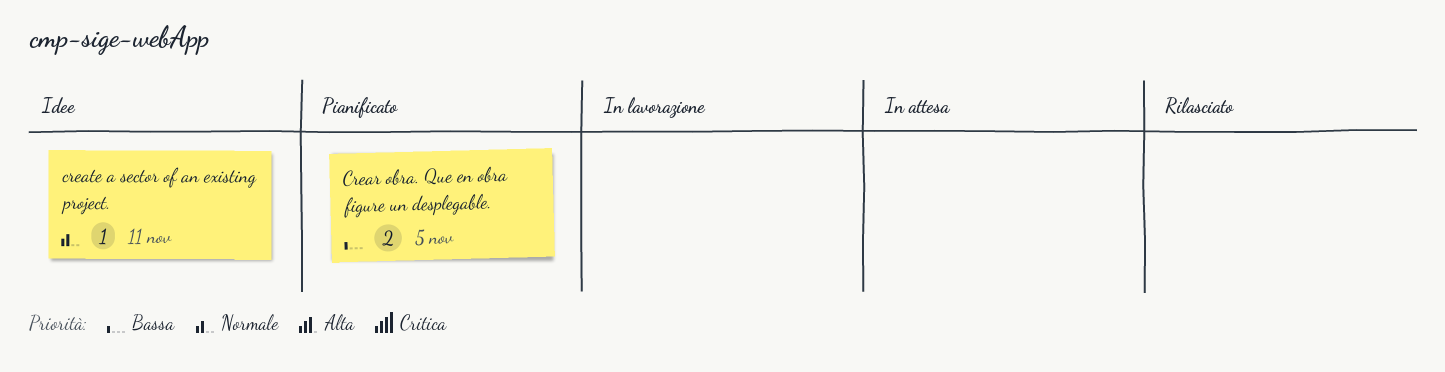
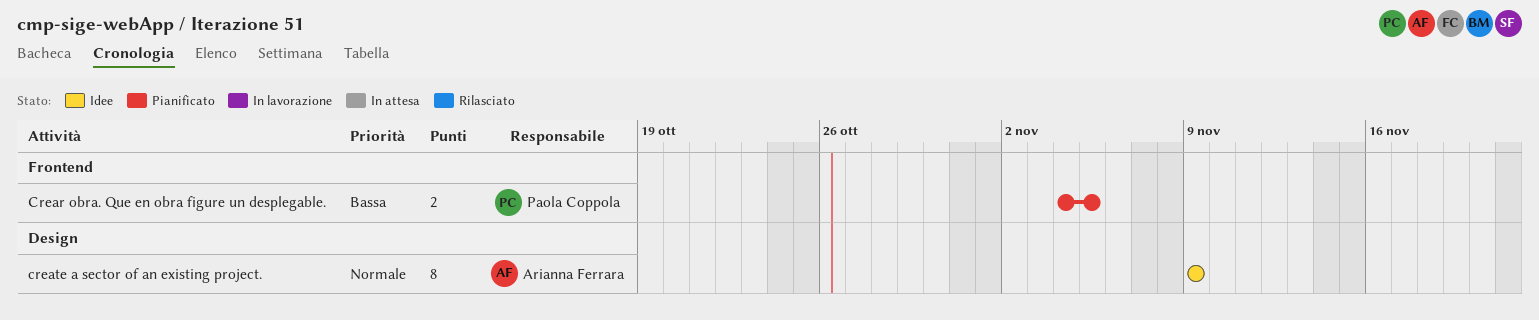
create a sector of an existing project., estimate: 1 -> 8
create a sector of an existing project., due: Nov 11 -> Nov 9

